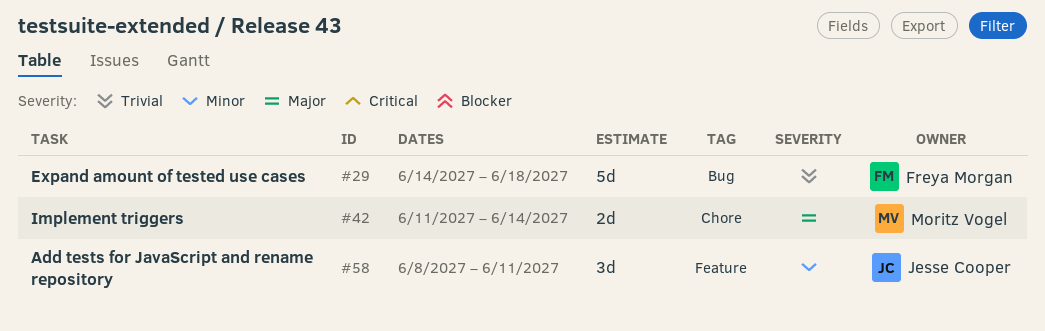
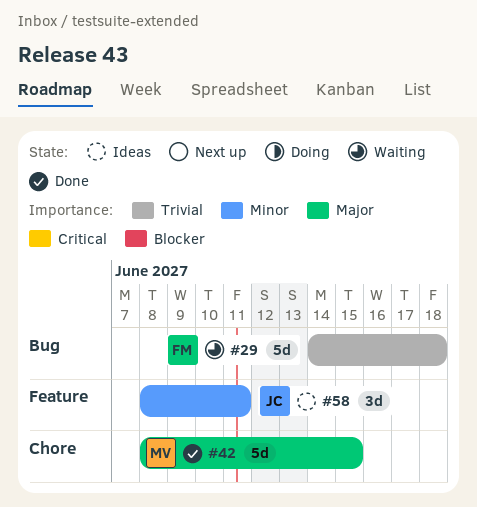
#42, estimate: 2d -> 5d
#42, start: Jun 11 -> Jun 8
#42, due: Jun 14 -> Jun 15

